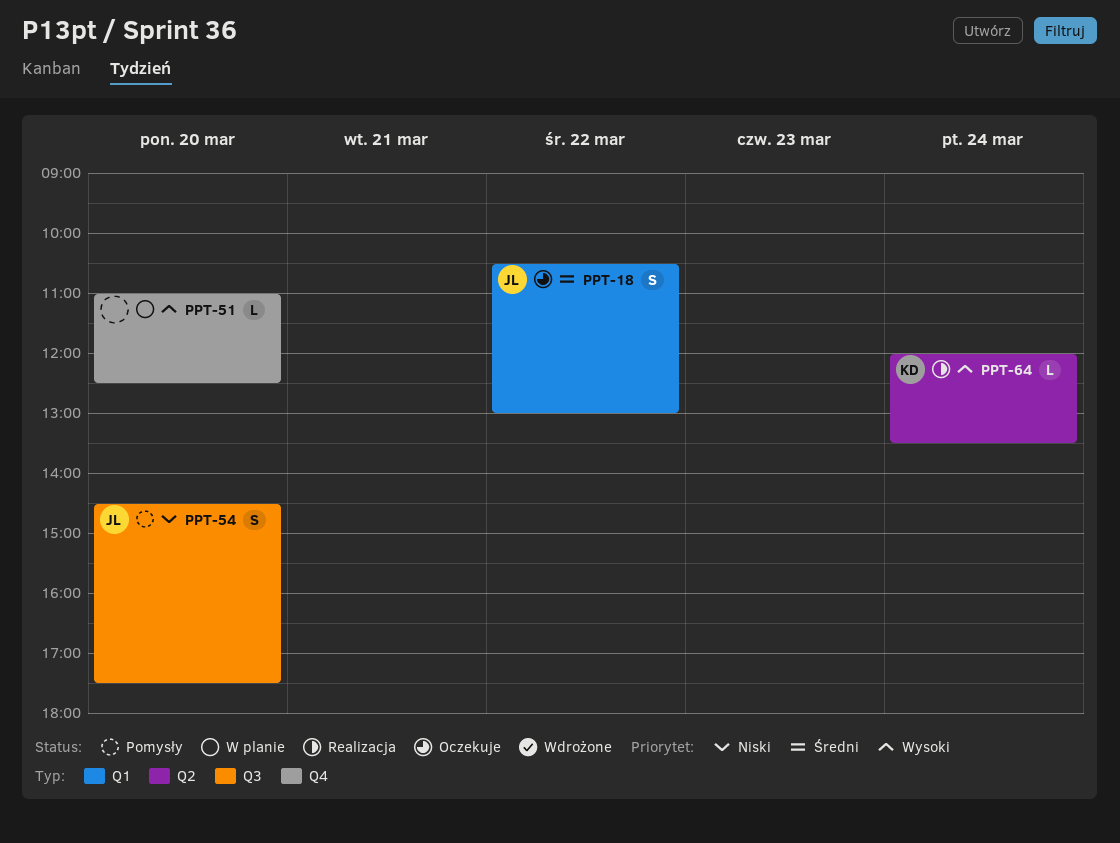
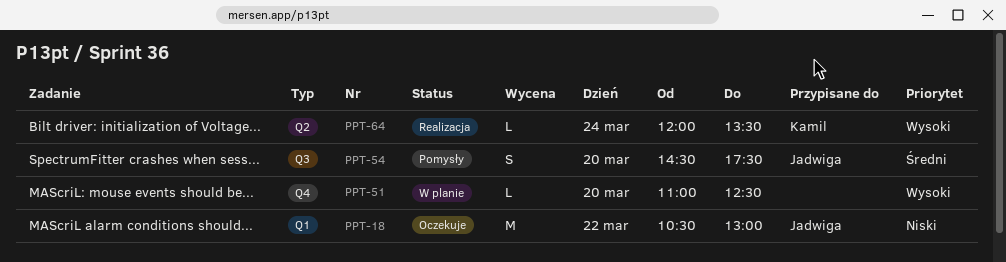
PPT-18, priority: Średni -> Niski
PPT-18, estimate: S -> M
PPT-54, priority: Niski -> Średni

